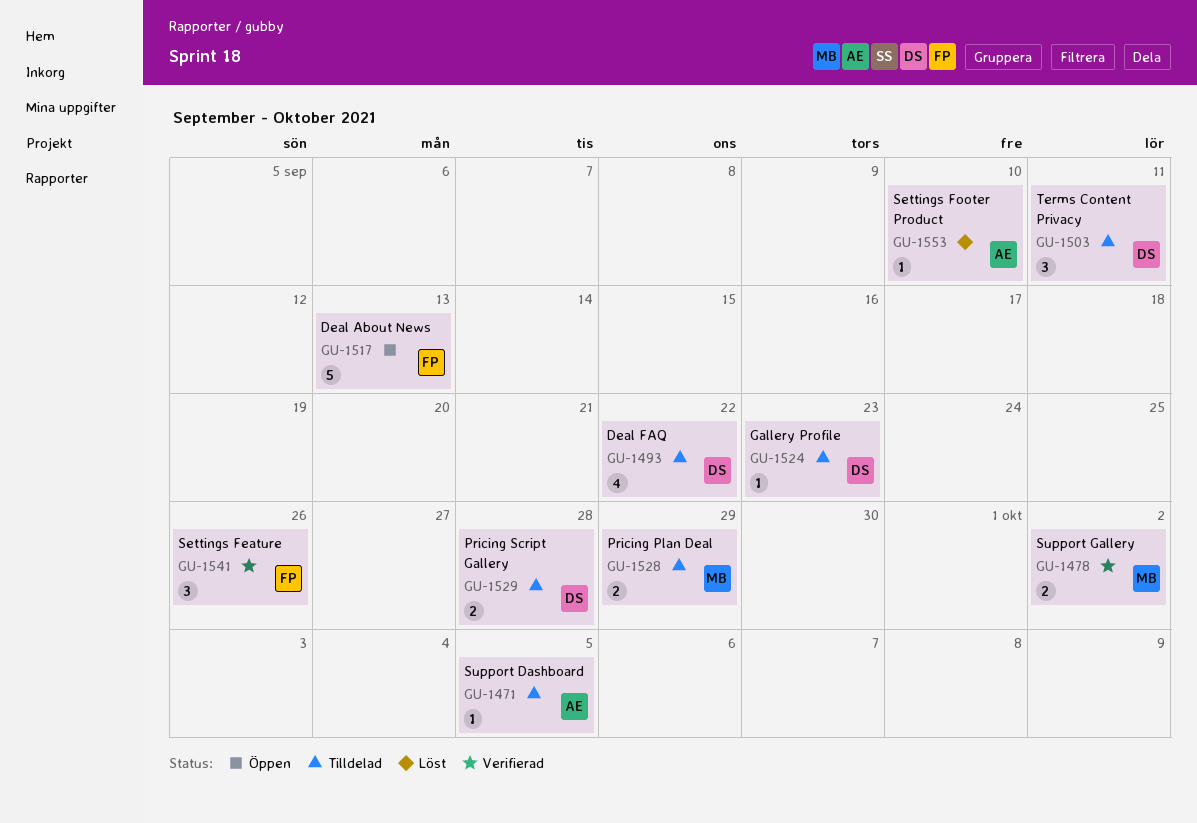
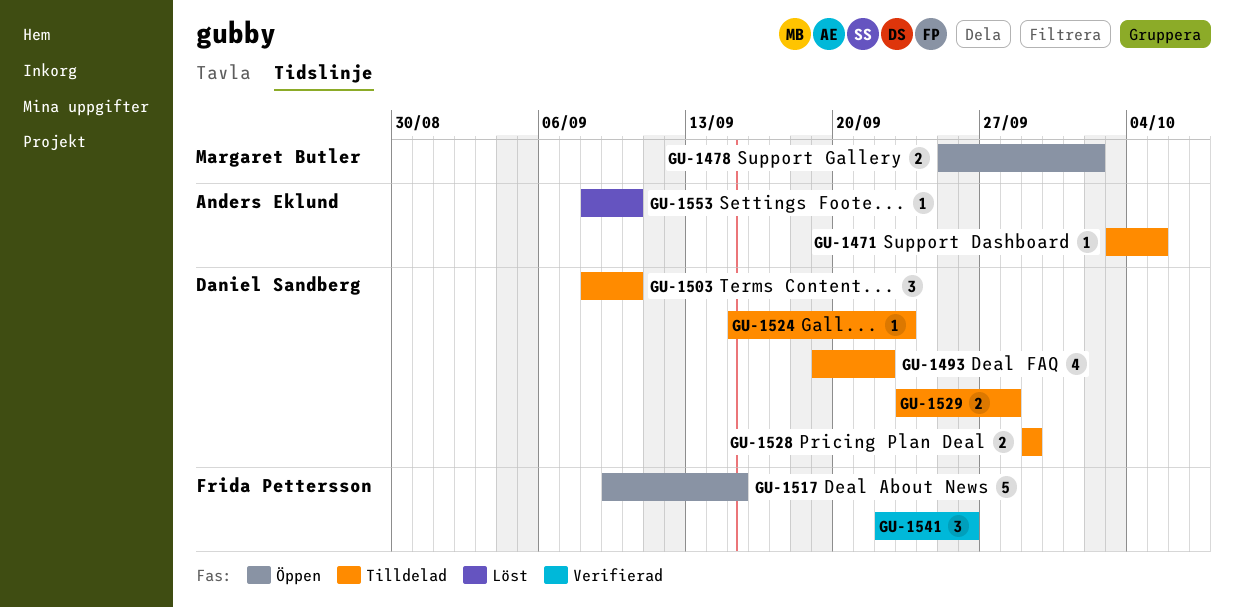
GU-1478, status: Verifierad -> Öppen
GU-1503, due: Sep 11 -> Sep 10
GU-1517, due: Sep 13 -> Sep 15
GU-1528, owner: Margaret Butler -> Daniel Sandberg

